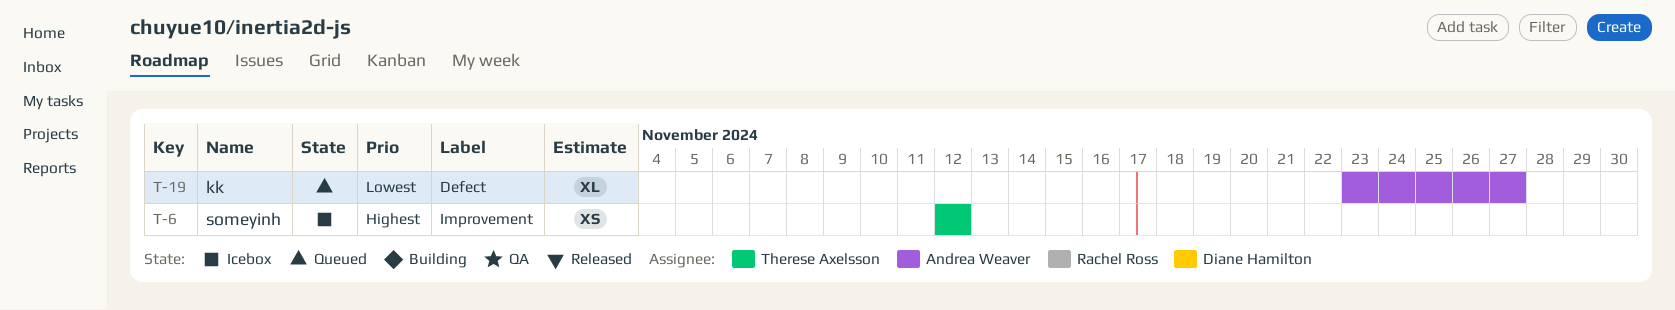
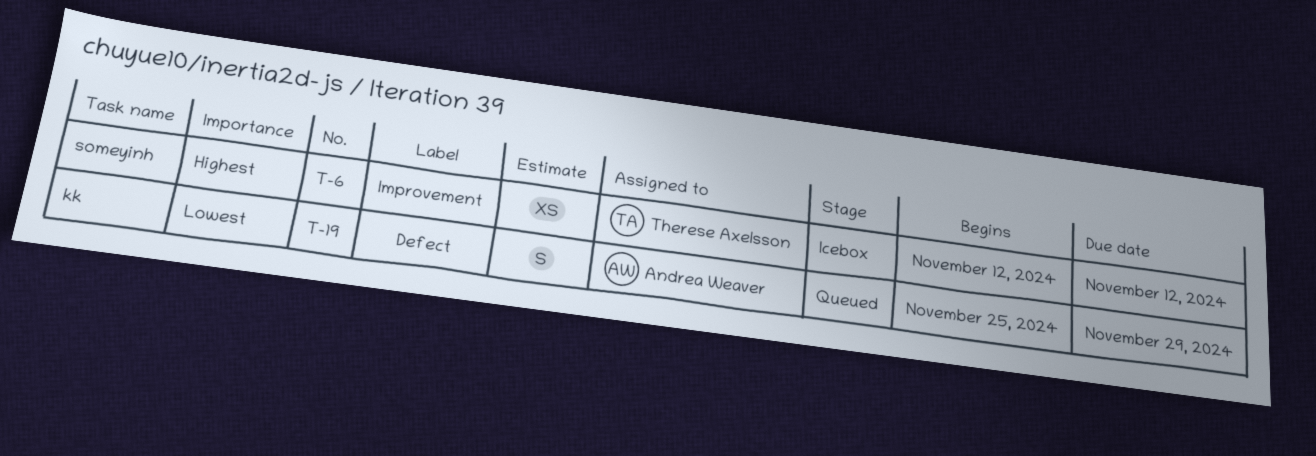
T-19, estimate: XL -> S
T-19, start: Nov 23 -> Nov 25
T-19, due: Nov 27 -> Nov 29

